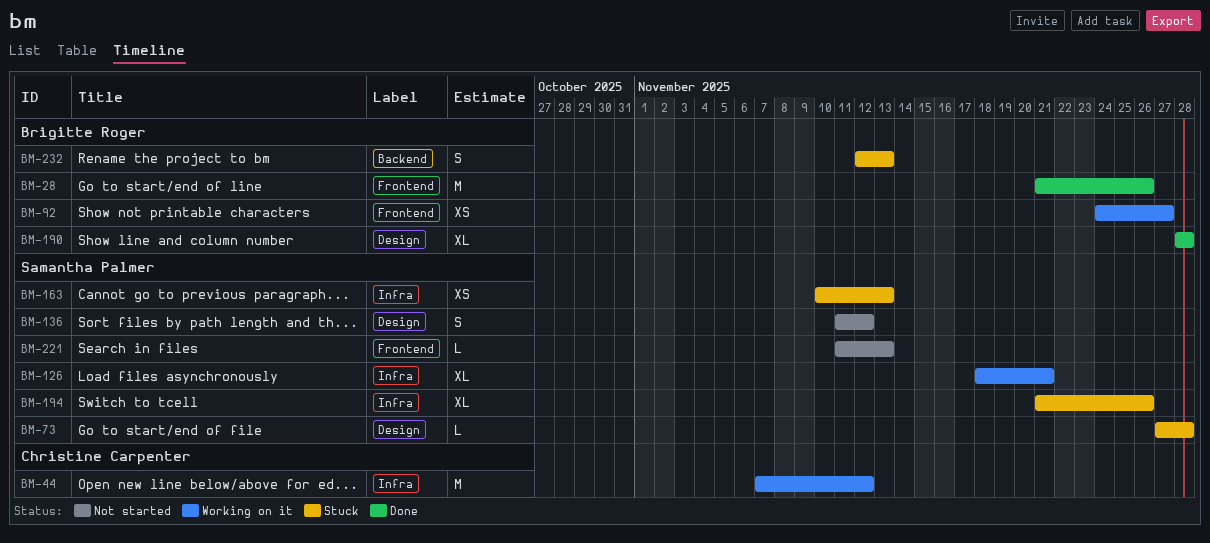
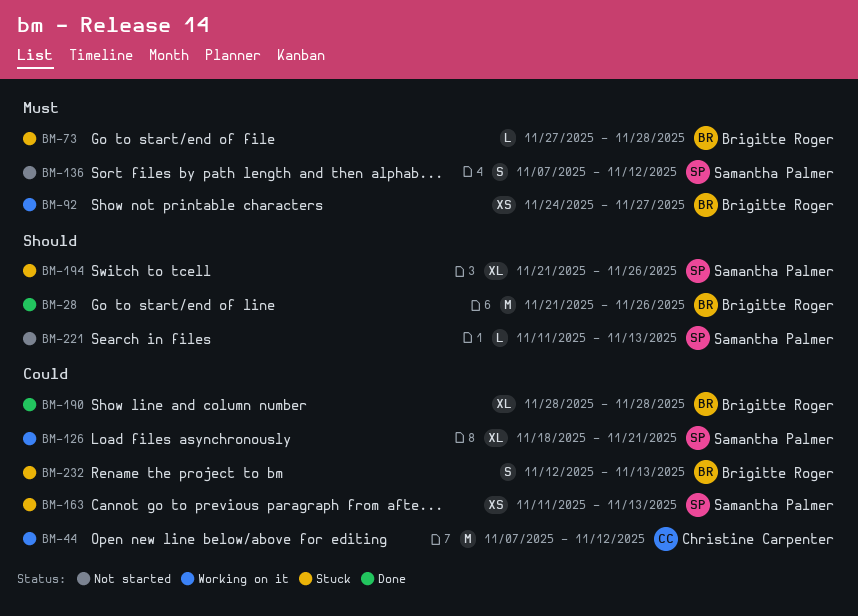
BM-73, owner: Samantha Palmer -> Brigitte Roger
BM-136, start: Nov 11 -> Nov 7
BM-163, start: Nov 10 -> Nov 11

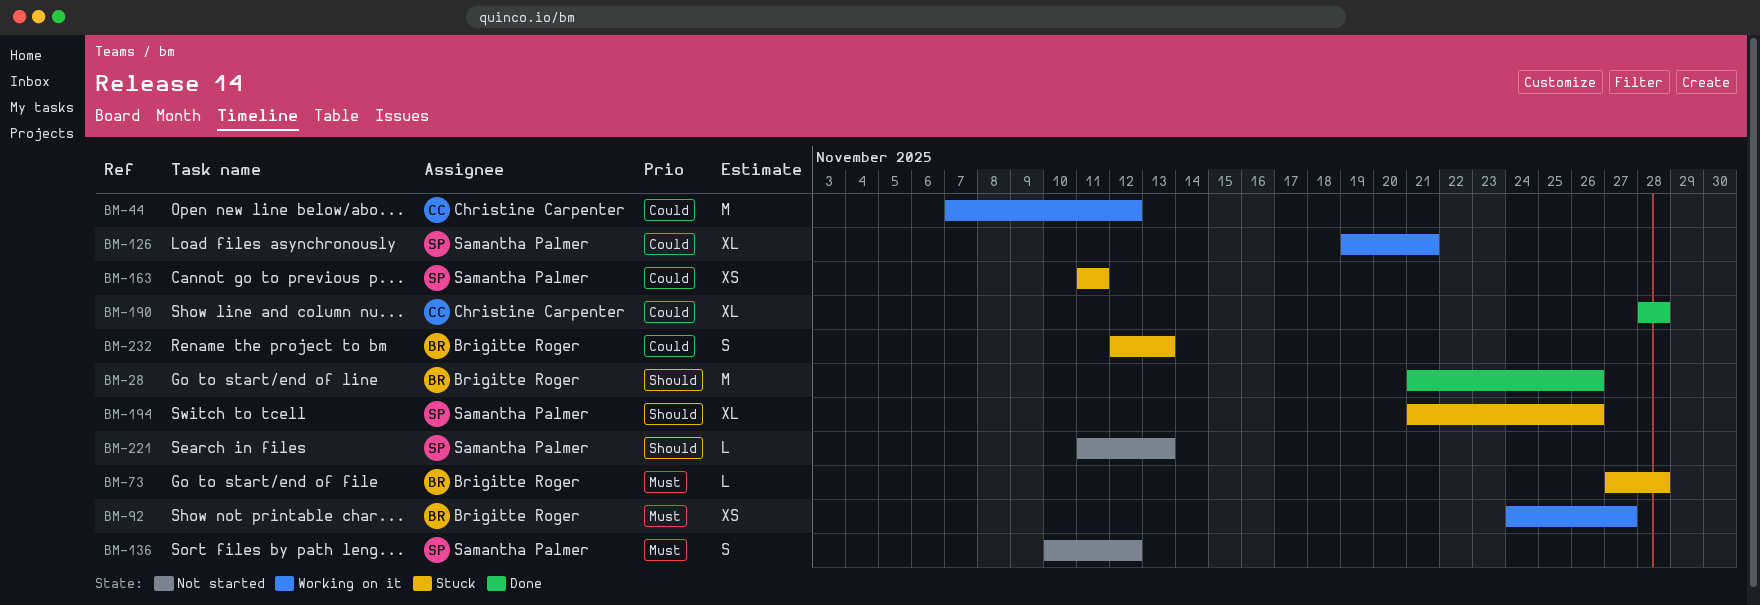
BM-126, start: Nov 18 -> Nov 19
BM-136, start: Nov 7 -> Nov 10
BM-163, due: Nov 13 -> Nov 11
BM-190, owner: Brigitte Roger -> Christine Carpenter

